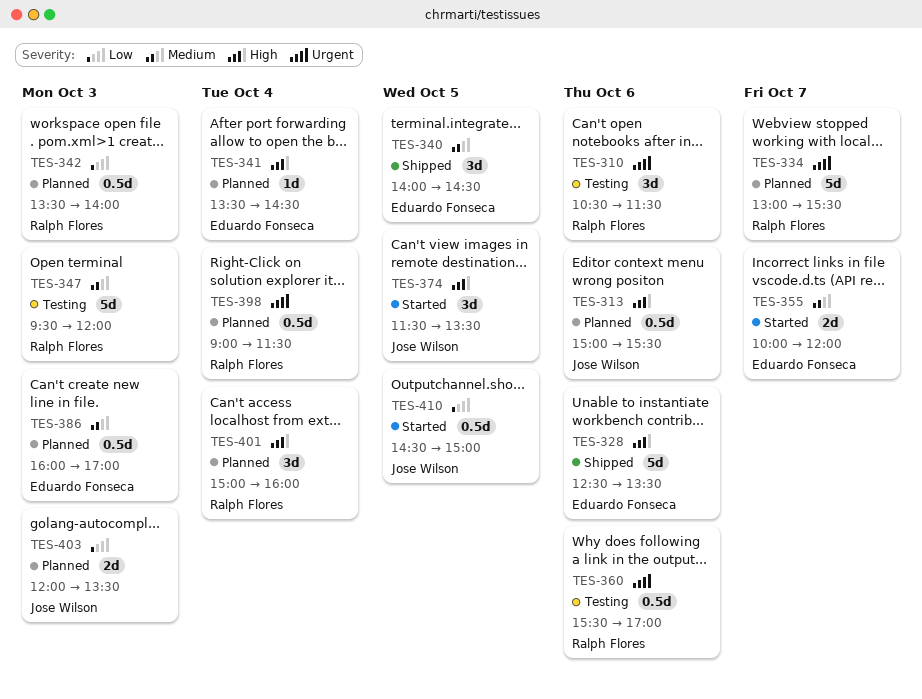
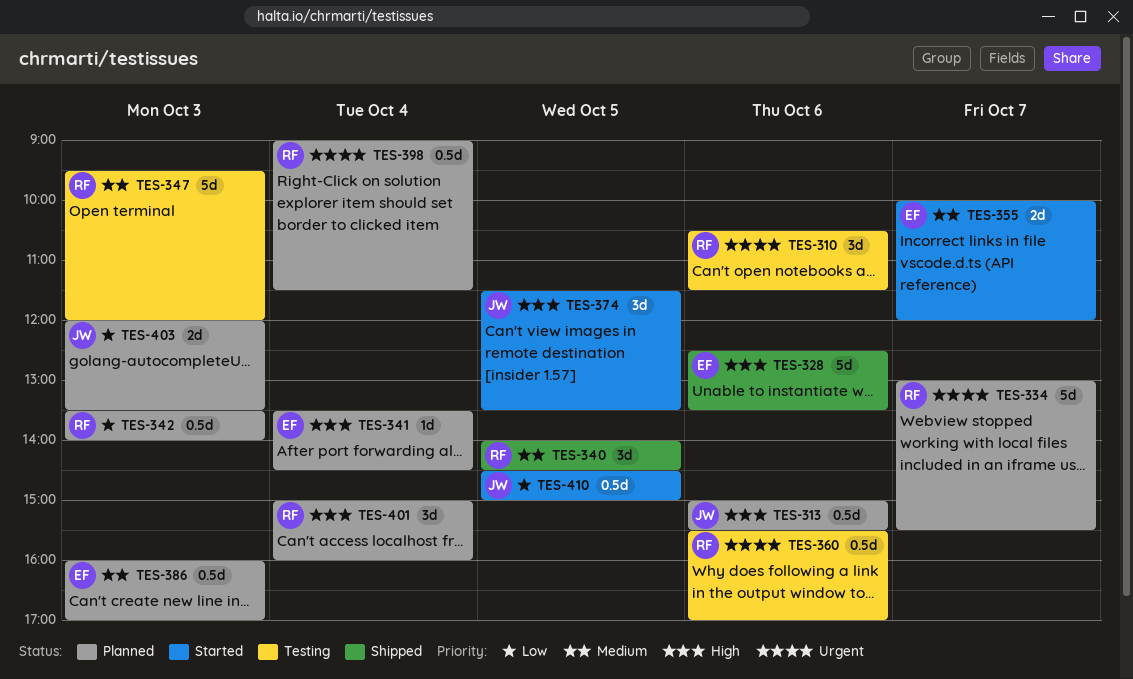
TES-340, owner: Eduardo Fonseca -> Ralph Flores

